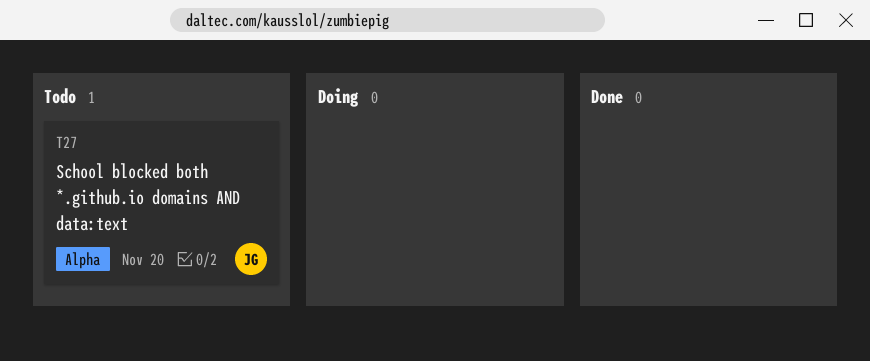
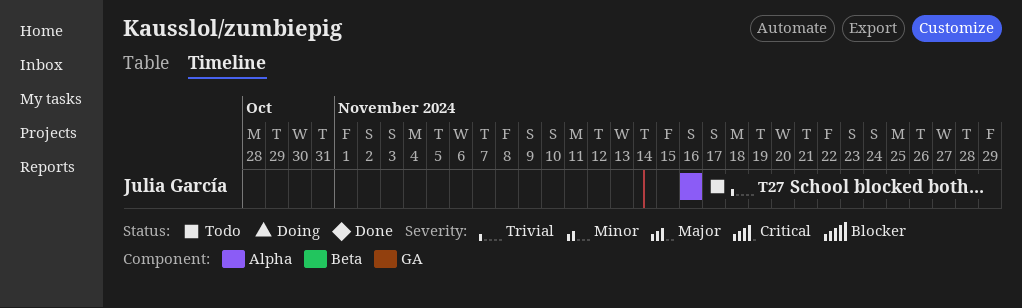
T27, due: Nov 20 -> Nov 16

